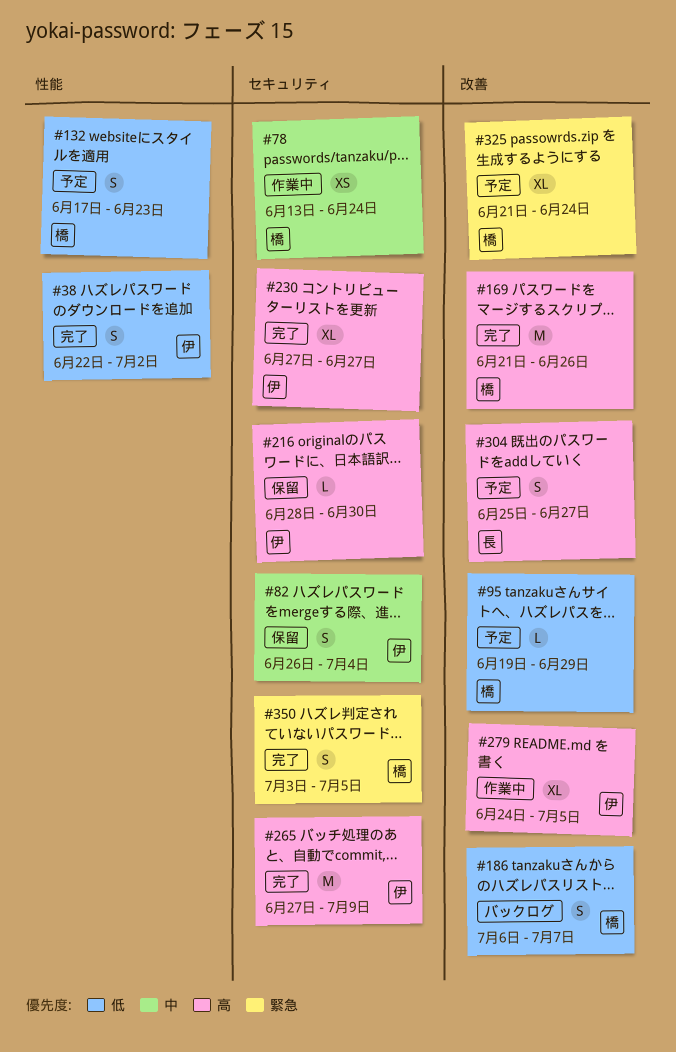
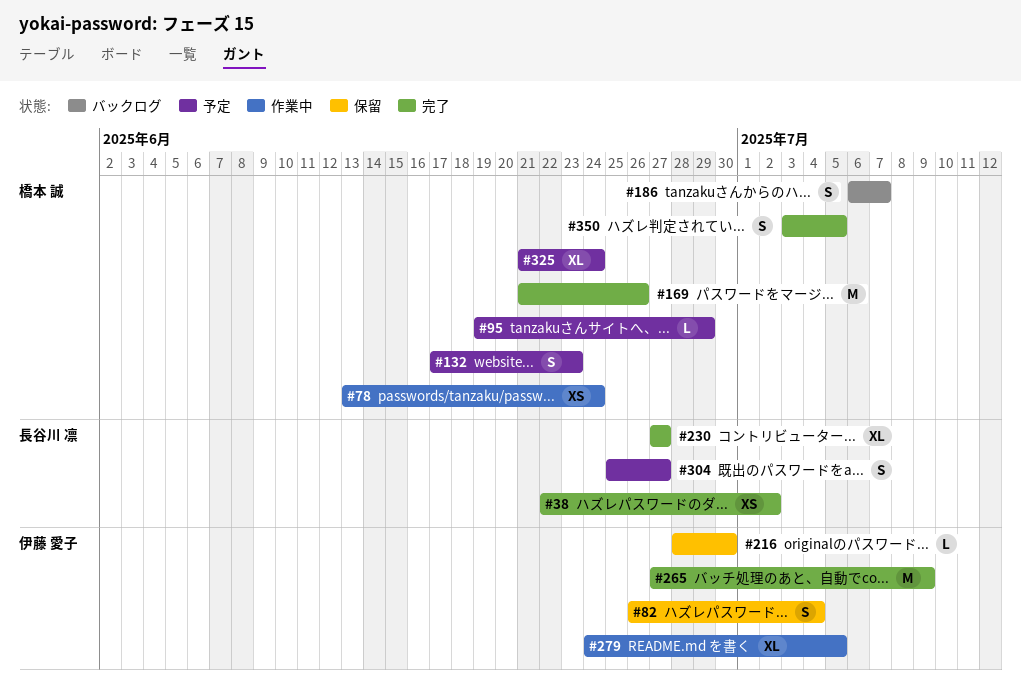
#38, owner: 伊藤 愛子 -> 長谷川 凛
#38, estimate: S -> XS
#230, owner: 伊藤 愛子 -> 長谷川 凛

